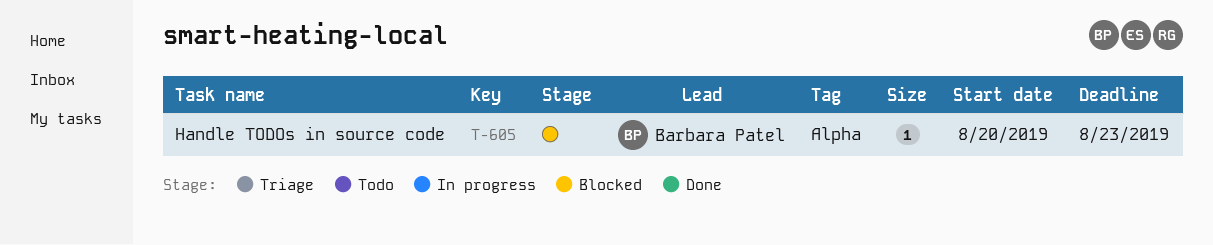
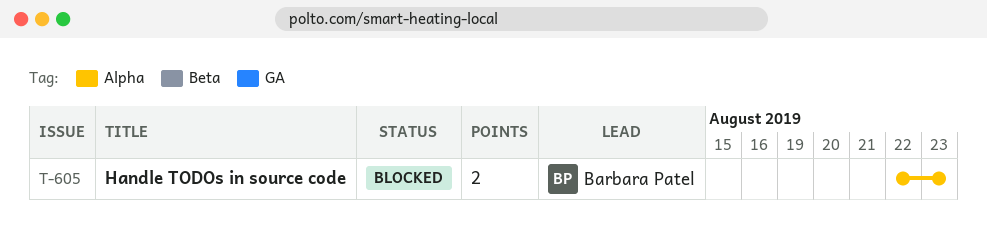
T-605, estimate: 1 -> 2
T-605, start: Aug 20 -> Aug 22

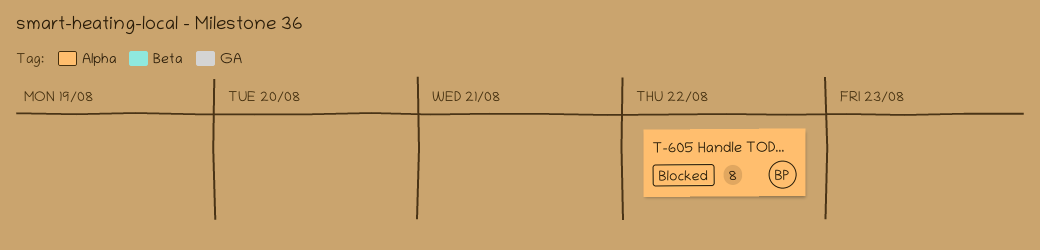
T-605, estimate: 2 -> 8
T-605, due: Aug 23 -> Aug 22

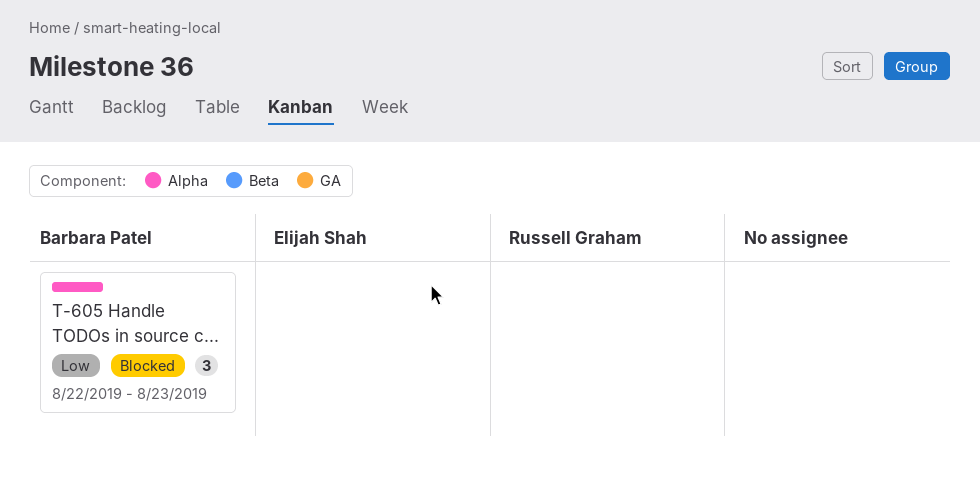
T-605, estimate: 8 -> 3
T-605, due: Aug 22 -> Aug 23

